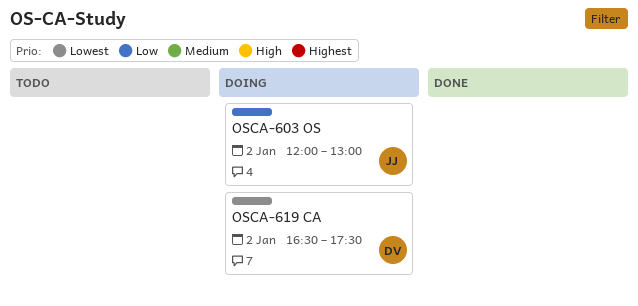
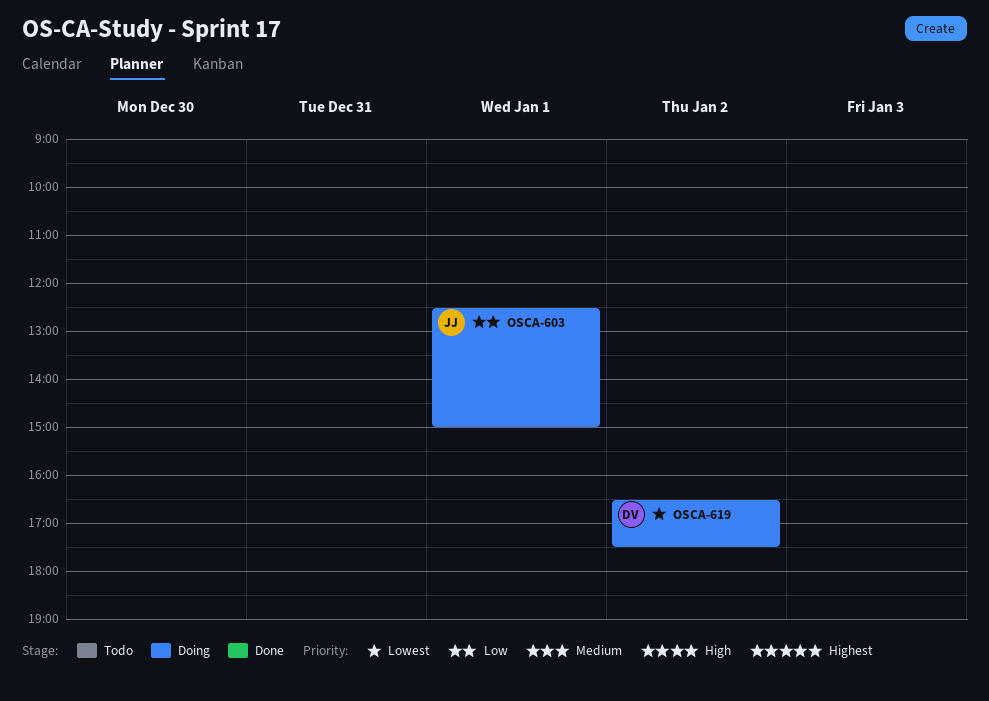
OSCA-603, day: Jan 2 -> Jan 1
OSCA-603, begins: 12:00 -> 12:30
OSCA-603, ends: 13:00 -> 15:00

